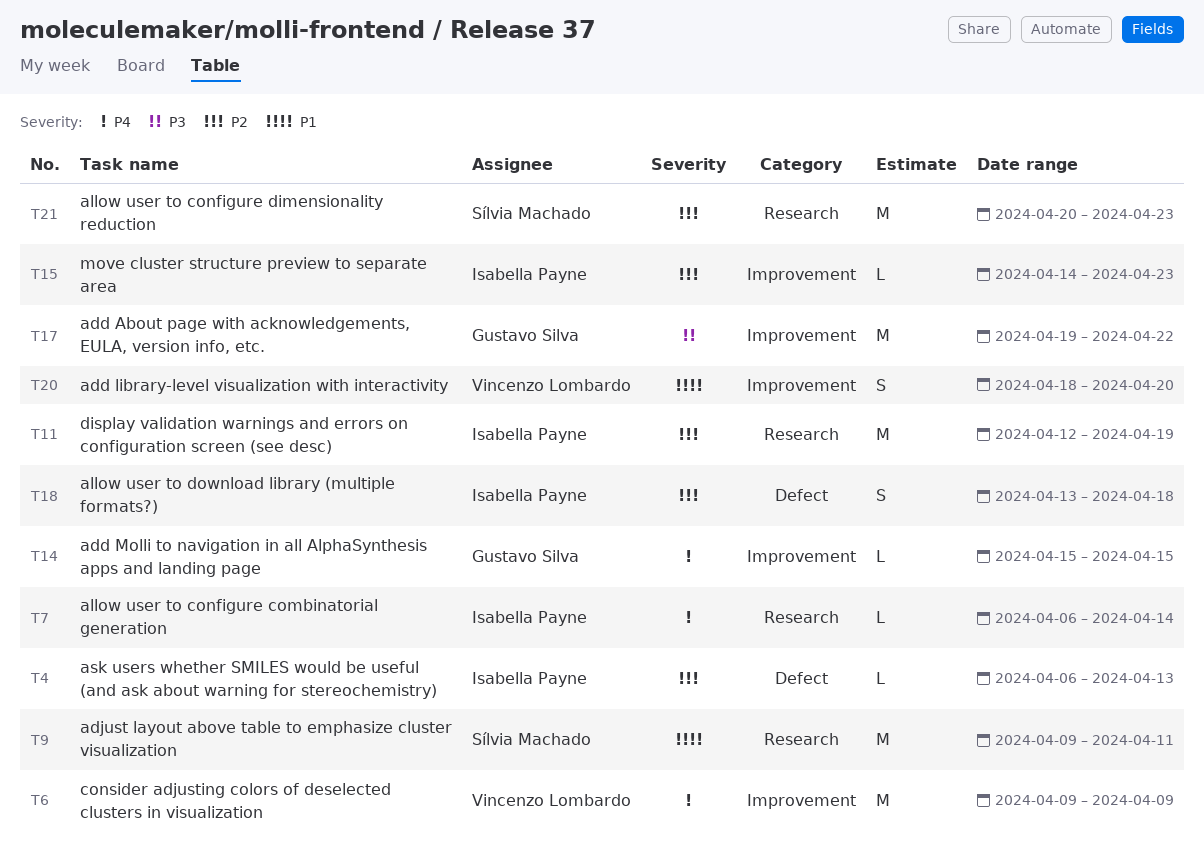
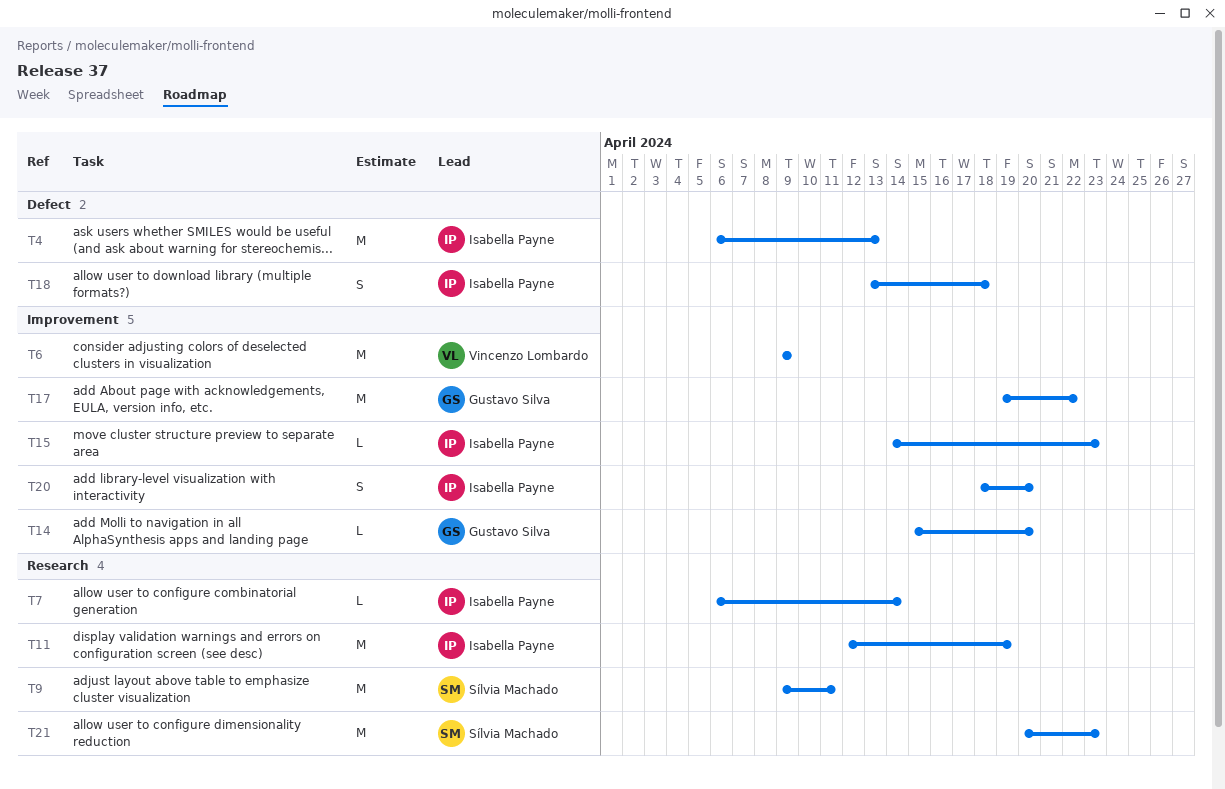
T4, estimate: L -> M
T14, due: Apr 15 -> Apr 20
T20, owner: Vincenzo Lombardo -> Isabella Payne

